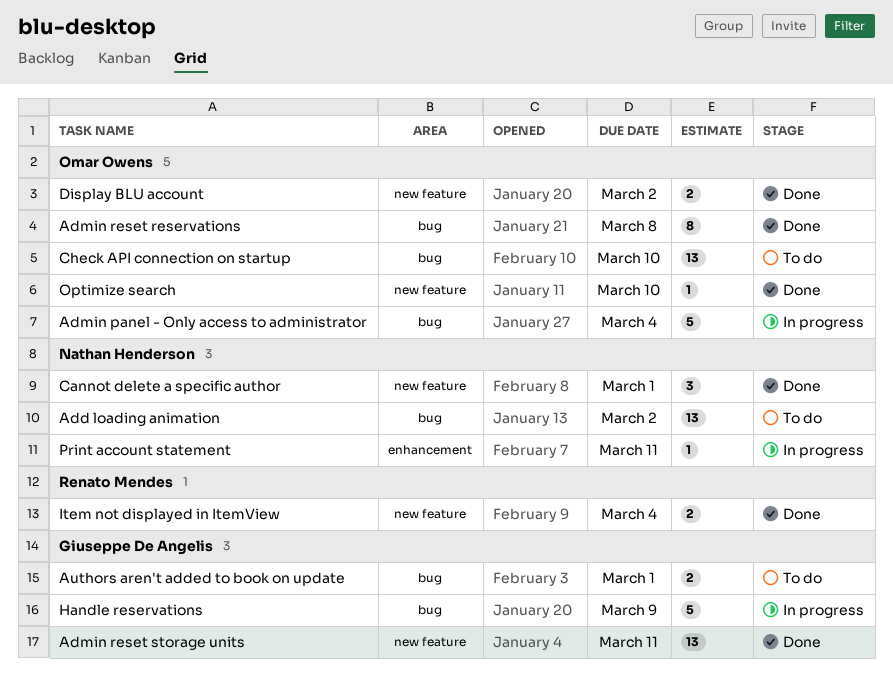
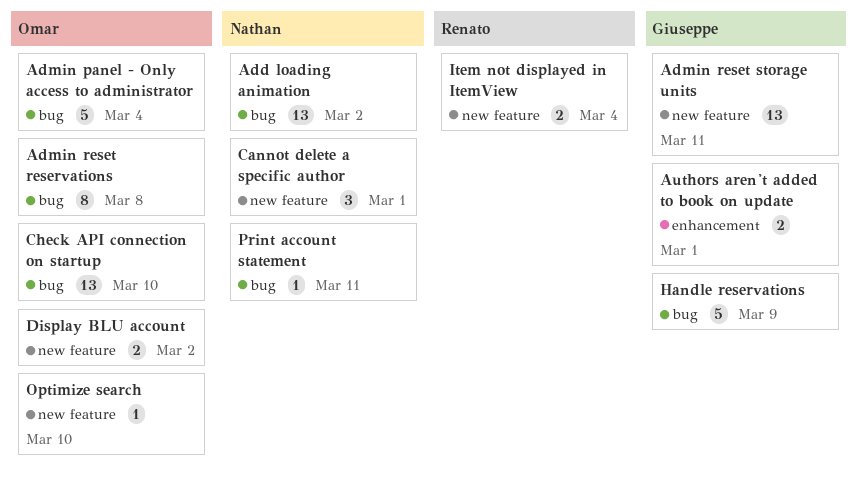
Authors aren't added to book on update, label: bug -> enhancement
Print account statement, label: enhancement -> bug

